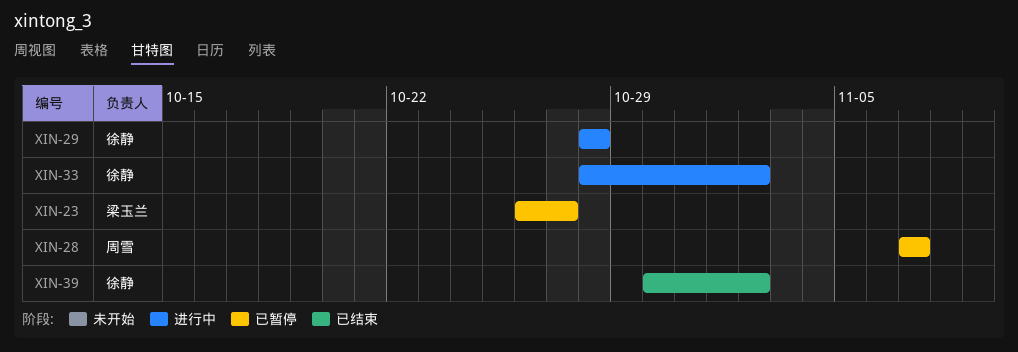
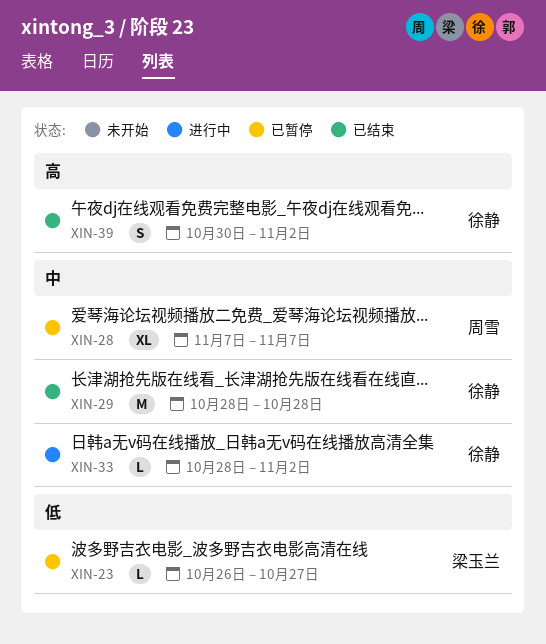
XIN-29, status: 进行中 -> 已结束

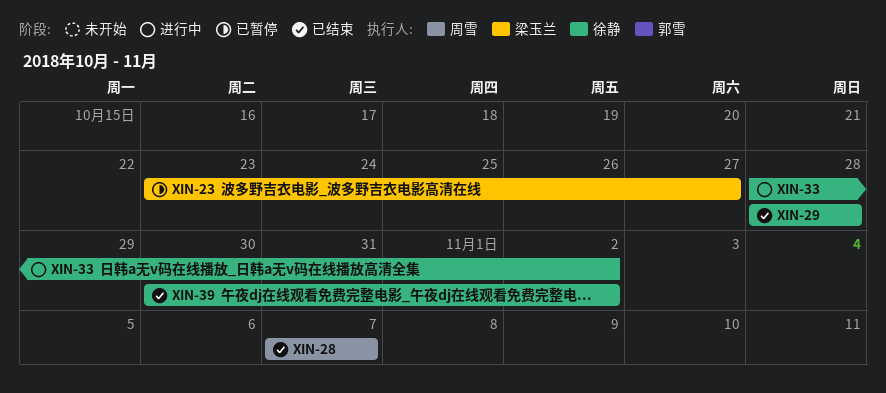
XIN-23, start: Oct 26 -> Oct 23
XIN-28, status: 已暂停 -> 已结束

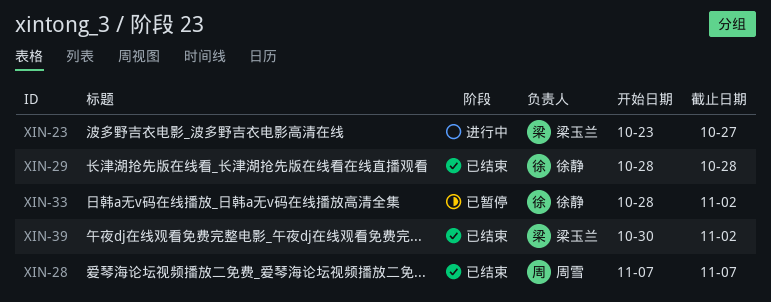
XIN-23, status: 已暂停 -> 进行中
XIN-33, status: 进行中 -> 已暂停
XIN-39, owner: 徐静 -> 梁玉兰

